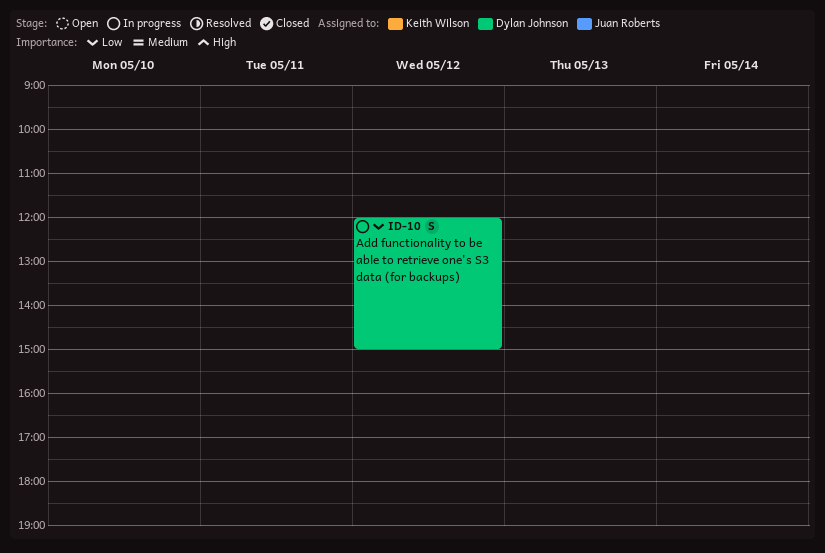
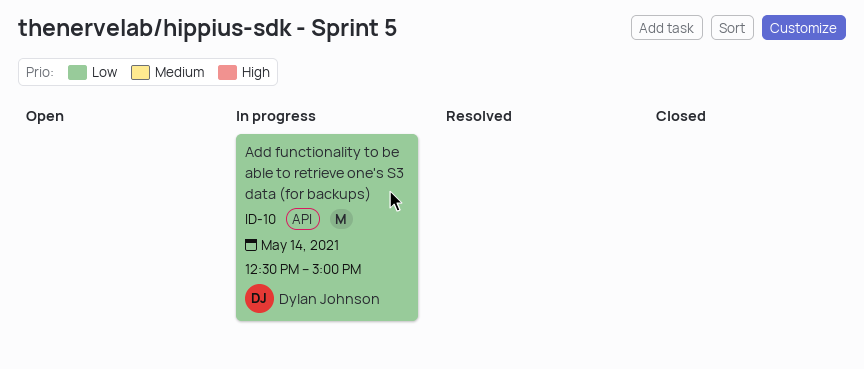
ID-10, estimate: S -> M
ID-10, day: May 12 -> May 14
ID-10, begins: 12:00 -> 12:30

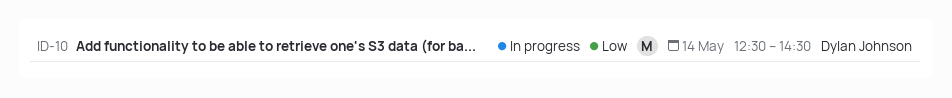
ID-10, ends: 15:00 -> 14:30

